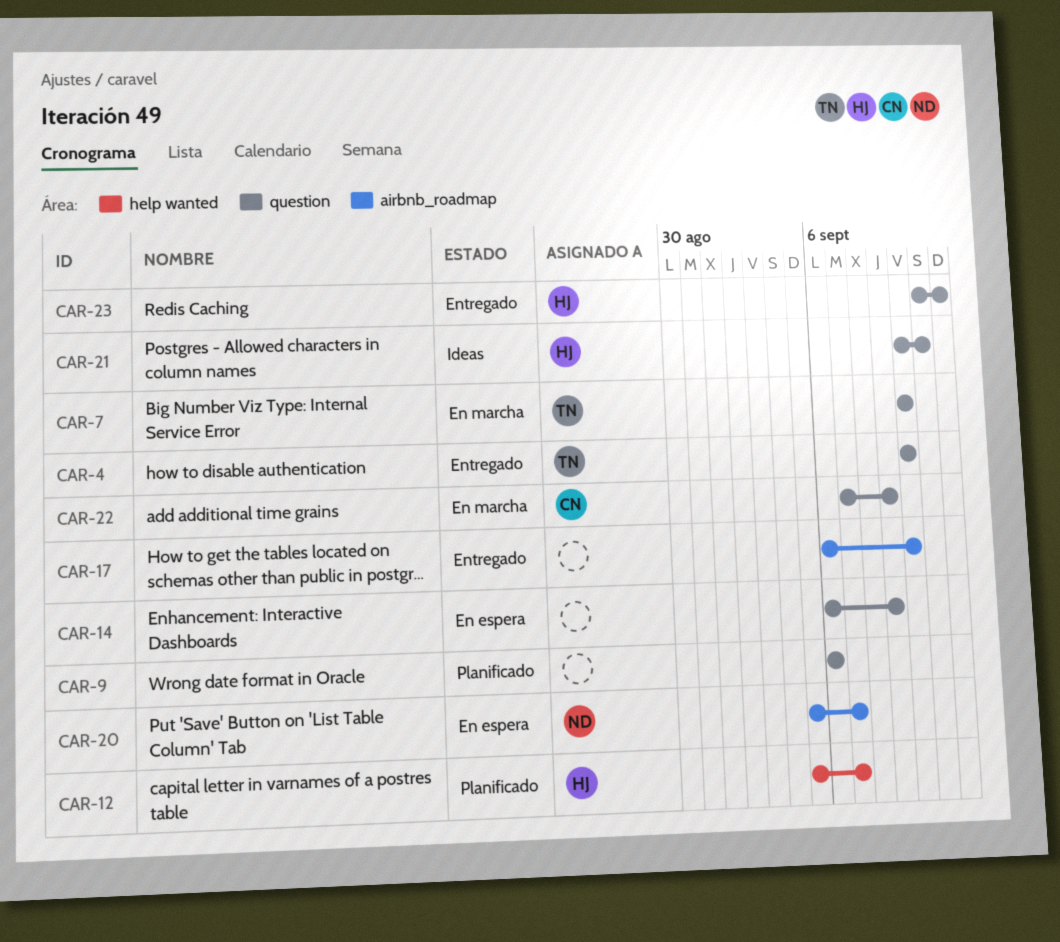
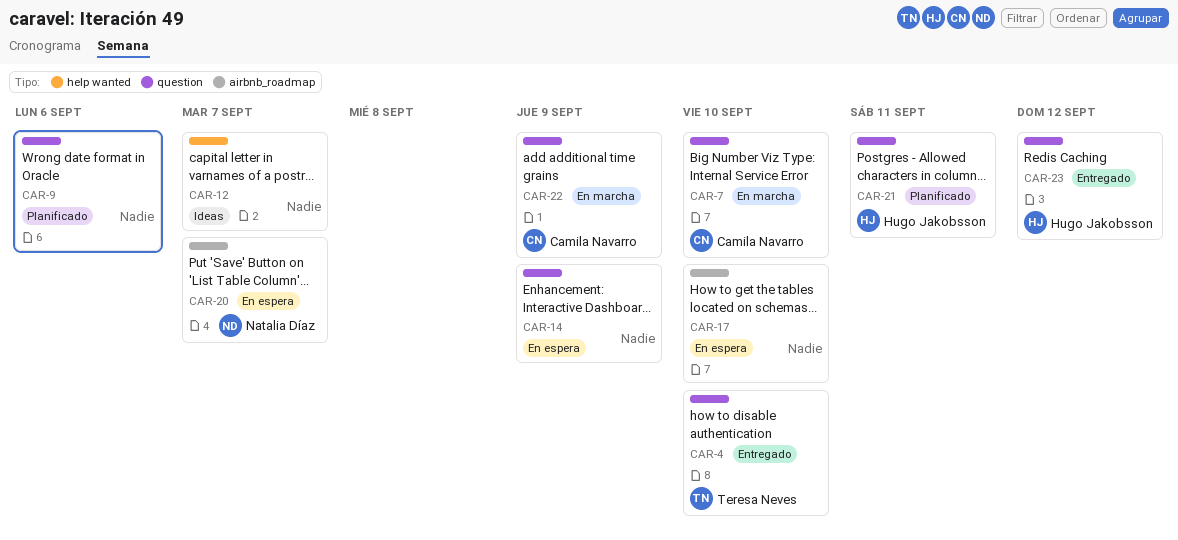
CAR-7, owner: Teresa Neves -> Camila Navarro
CAR-12, status: Planificado -> Ideas
CAR-12, owner: Hugo Jakobsson -> none
CAR-17, status: Entregado -> En espera
CAR-21, status: Ideas -> Planificado

